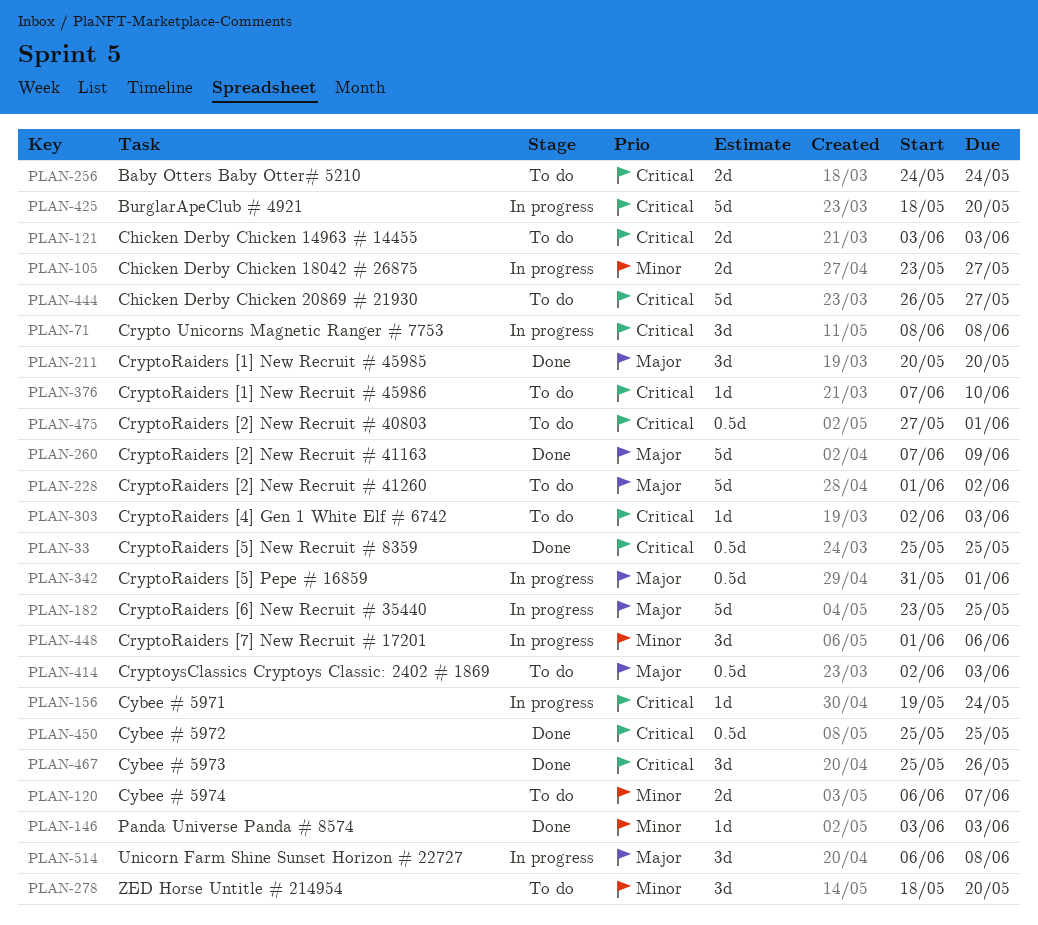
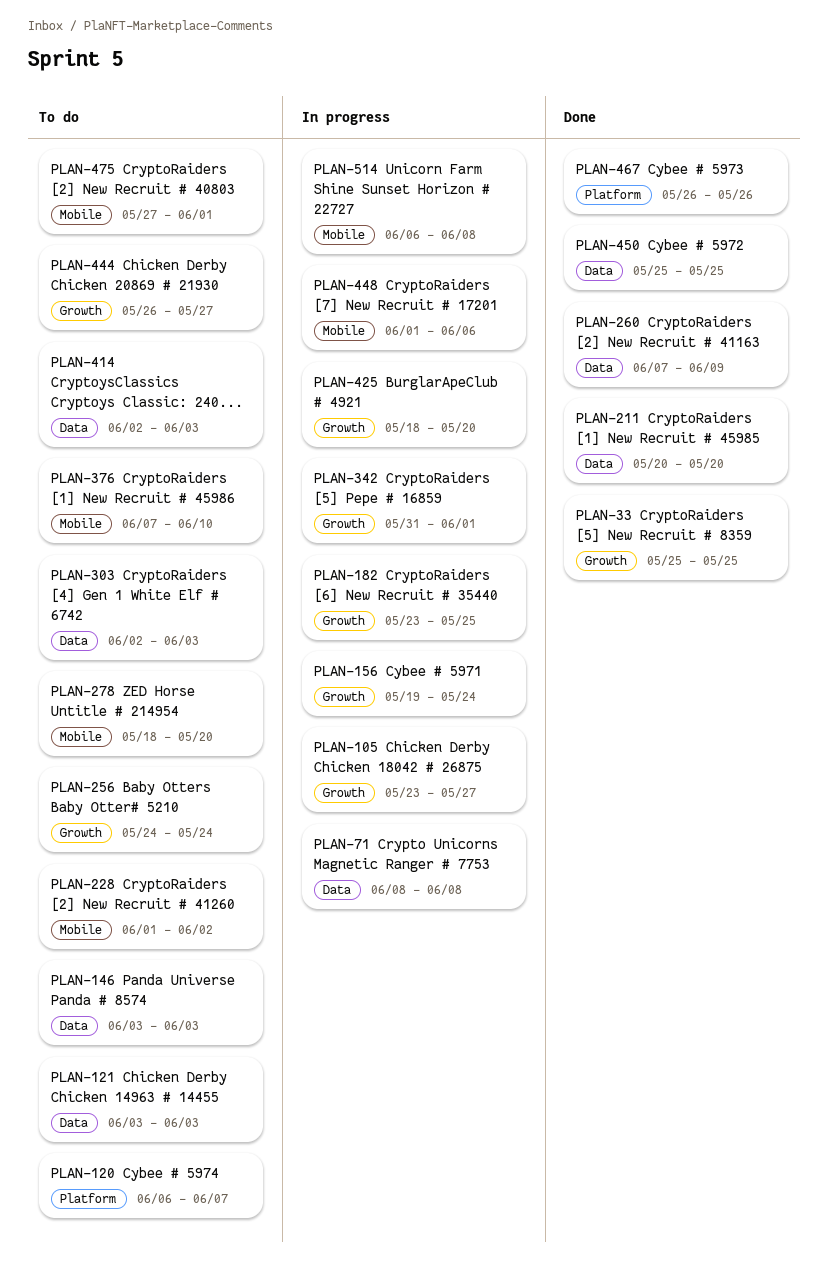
PLAN-146, status: Done -> To do
PLAN-467, start: May 25 -> May 26

